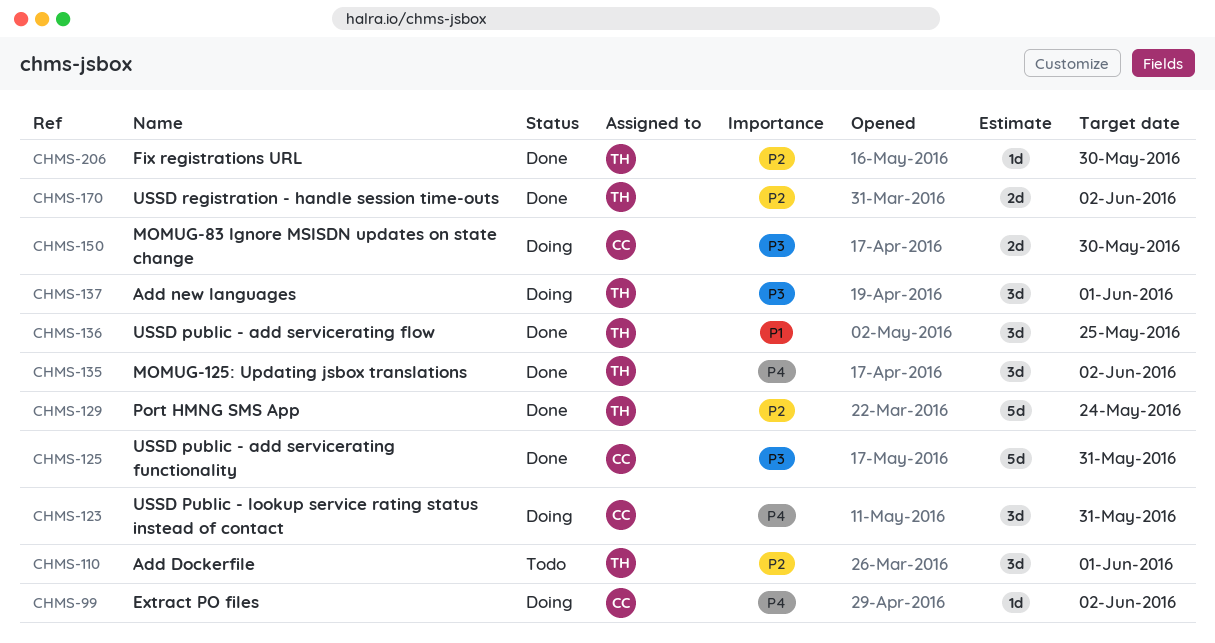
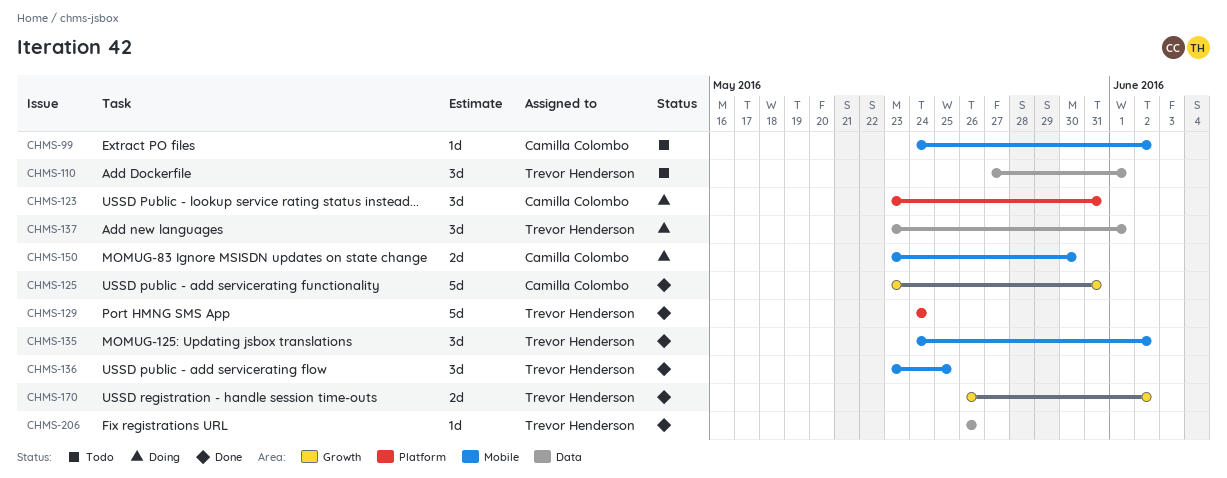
CHMS-99, status: Doing -> Todo
CHMS-206, due: May 30 -> May 26

